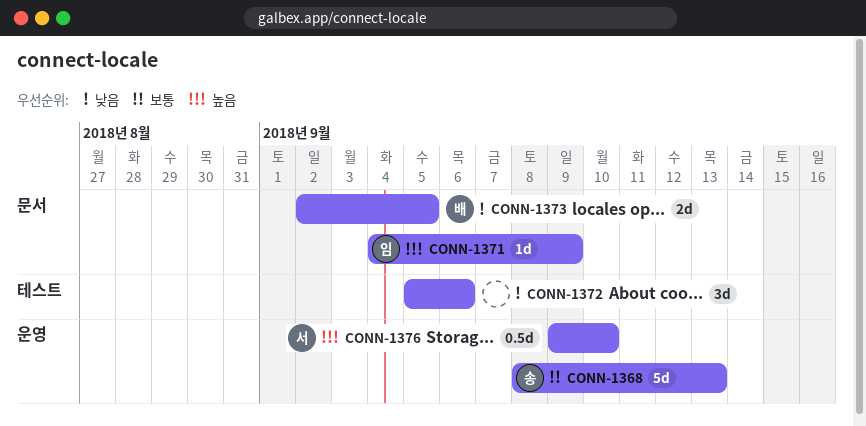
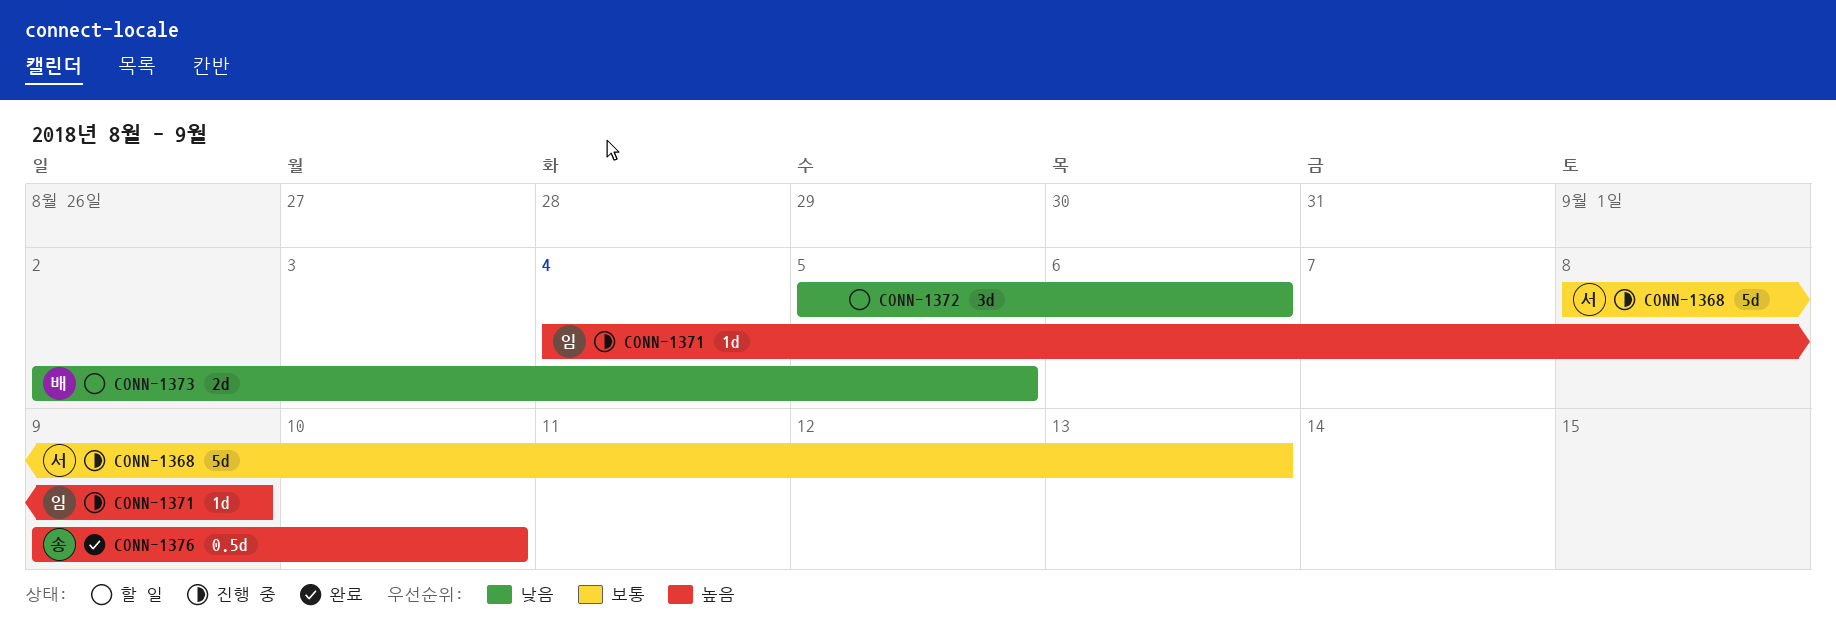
CONN-1368, owner: 송 -> 서
CONN-1376, owner: 서 -> 송

